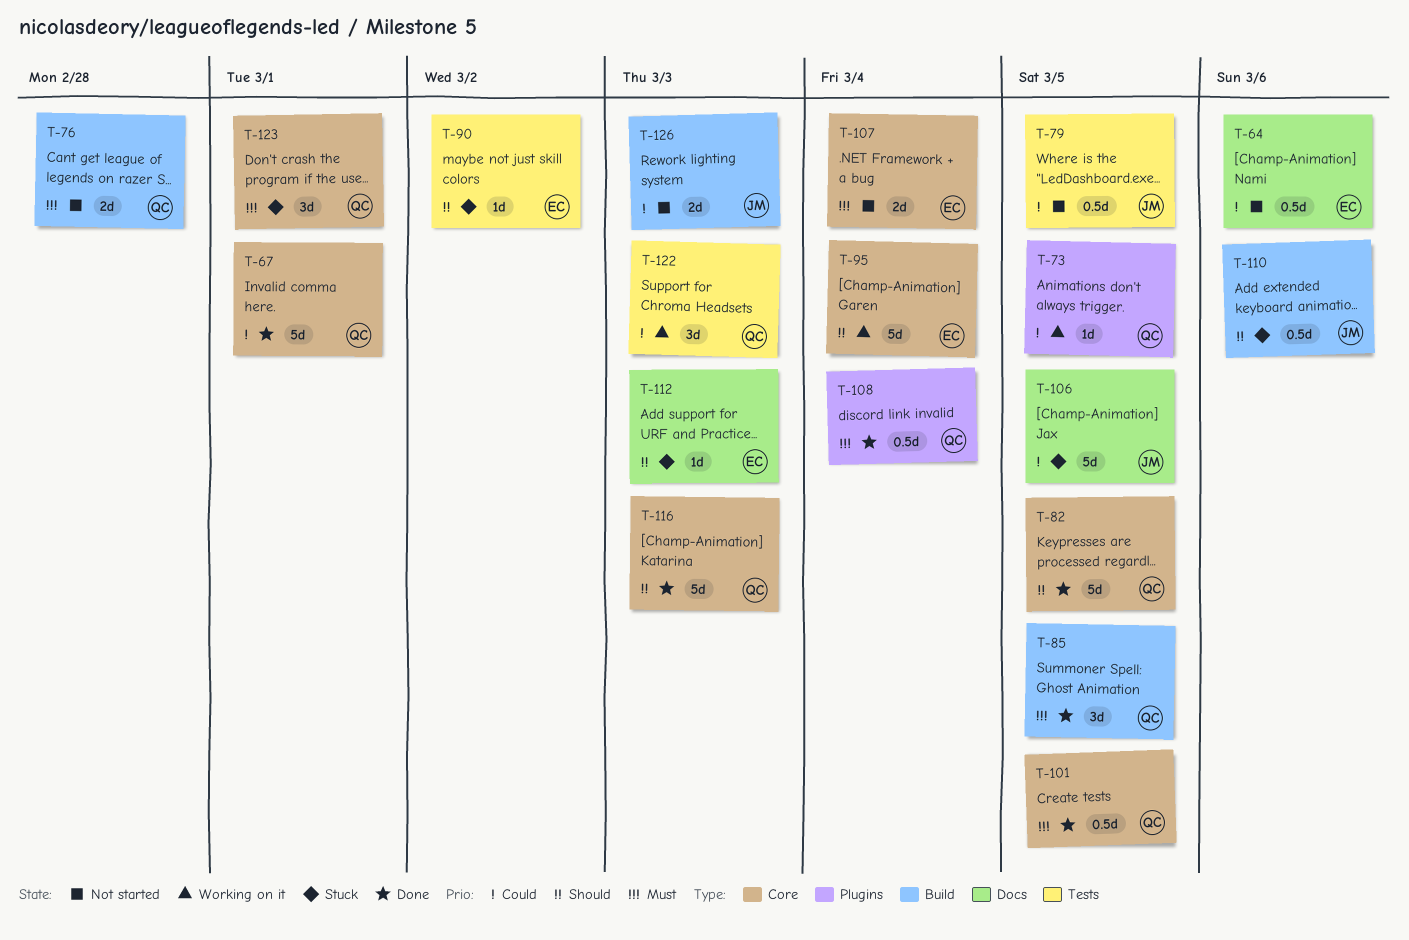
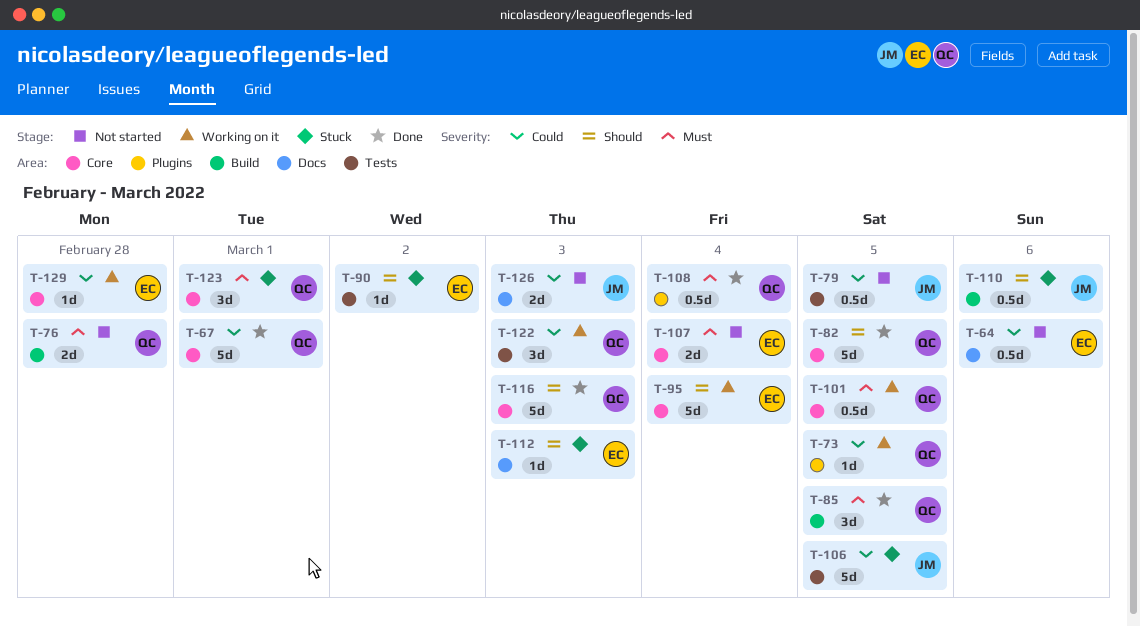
T-101, status: Done -> Working on it
T-106, label: Docs -> Tests
T-126, label: Build -> Docs
T-129: none -> present

